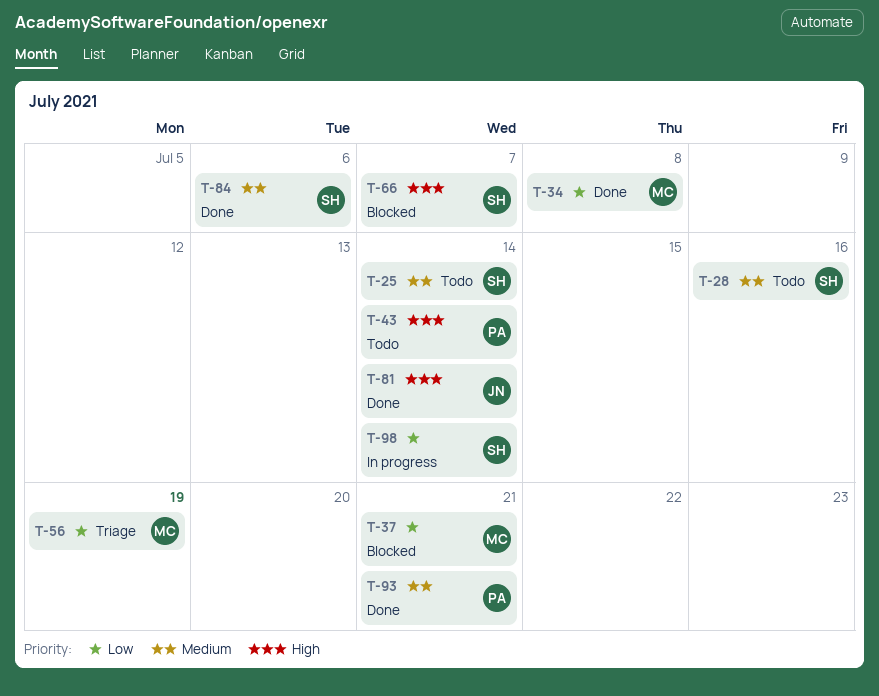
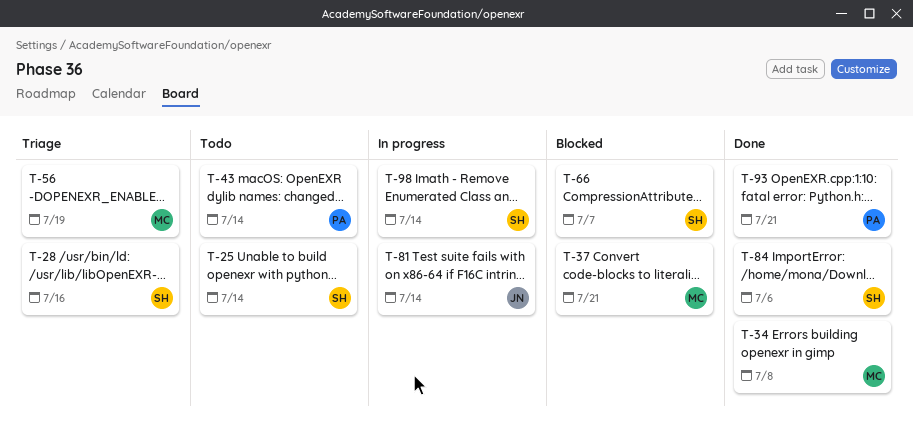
T-28, status: Todo -> Triage
T-81, status: Done -> In progress

